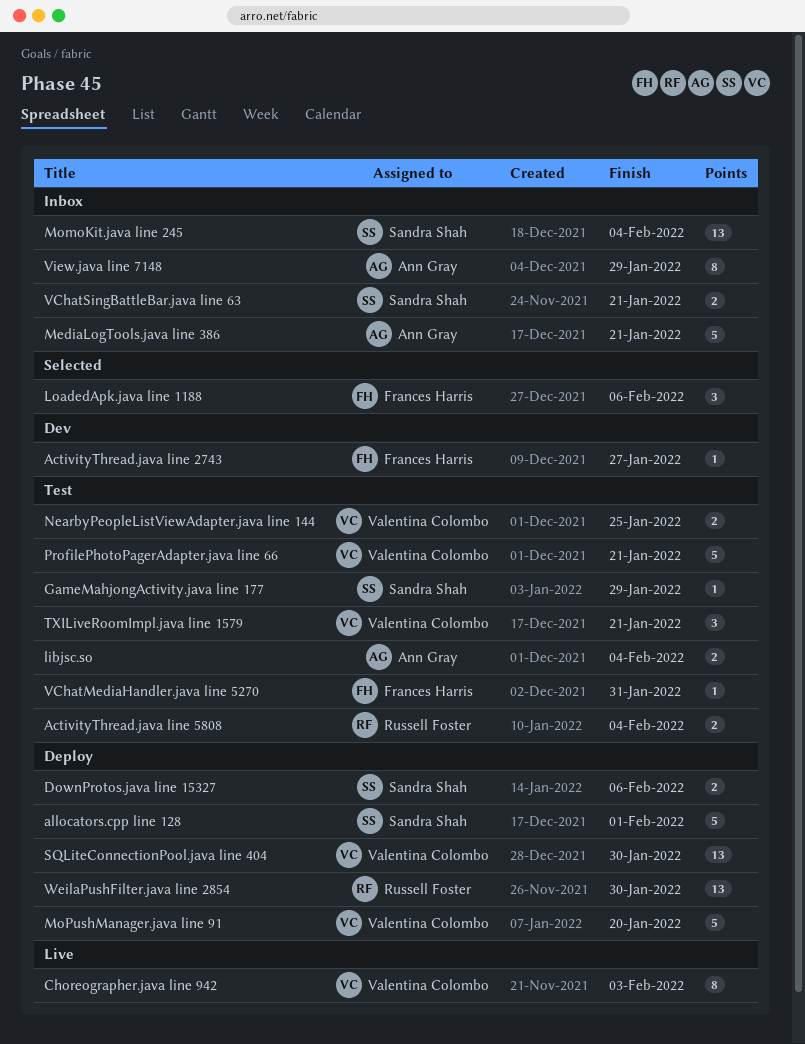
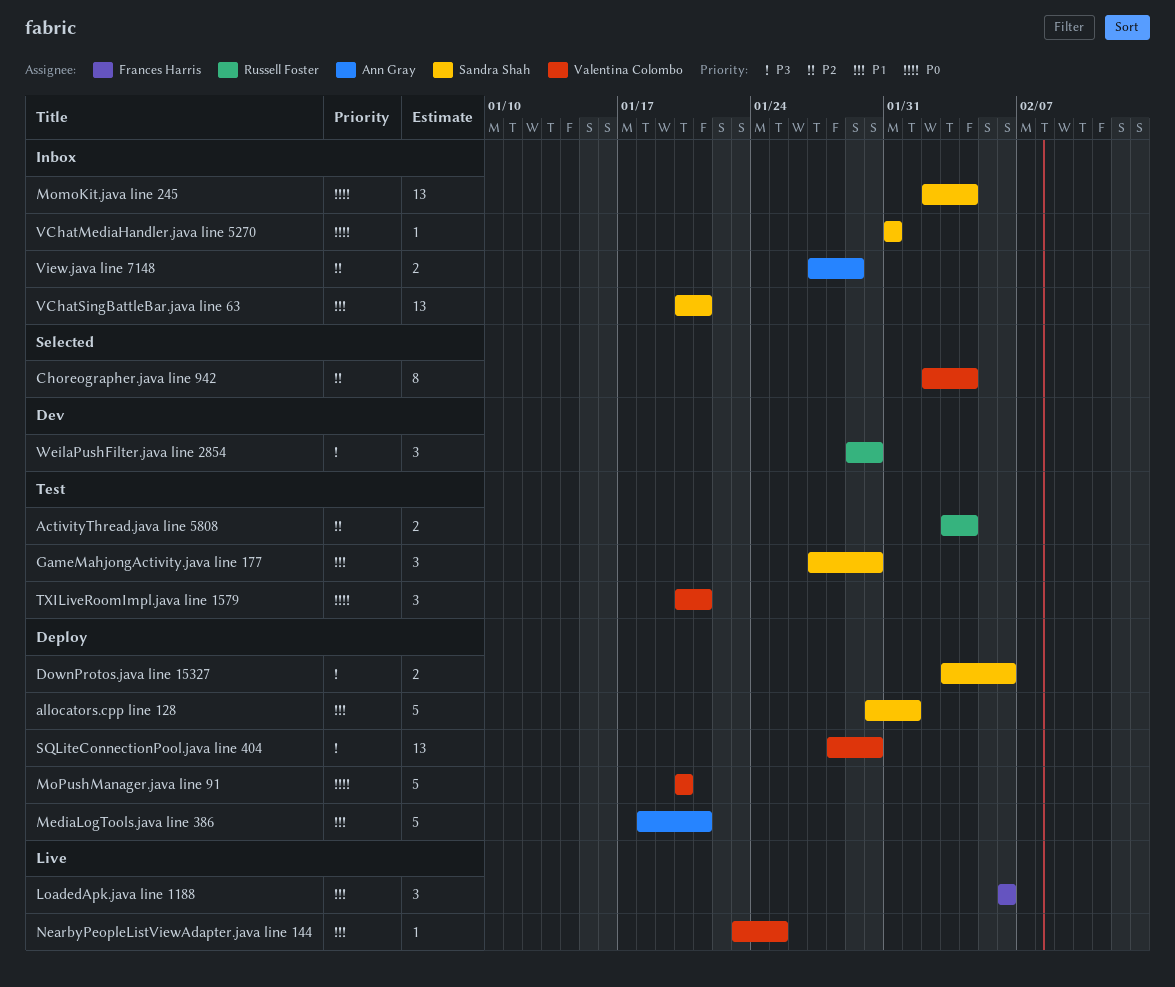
ActivityThread.java line 2743: present -> none
Choreographer.java line 942, status: Live -> Selected
Choreographer.java line 942, due: Feb 3 -> Feb 4
GameMahjongActivity.java line 177, estimate: 1 -> 3
GameMahjongActivity.java line 177, due: Jan 29 -> Jan 30
libjsc.so: present -> none
LoadedApk.java line 1188, status: Selected -> Live
MediaLogTools.java line 386, status: Inbox -> Deploy
NearbyPeopleListViewAdapter.java line 144, status: Test -> Live
NearbyPeopleListViewAdapter.java line 144, estimate: 2 -> 1
ProfilePhotoPagerAdapter.java line 66: present -> none
VChatMediaHandler.java line 5270, status: Test -> Inbox
VChatMediaHandler.java line 5270, owner: Frances Harris -> Sandra Shah
VChatSingBattleBar.java line 63, estimate: 2 -> 13
View.java line 7148, estimate: 8 -> 2
WeilaPushFilter.java line 2854, status: Deploy -> Dev
WeilaPushFilter.java line 2854, estimate: 13 -> 3

